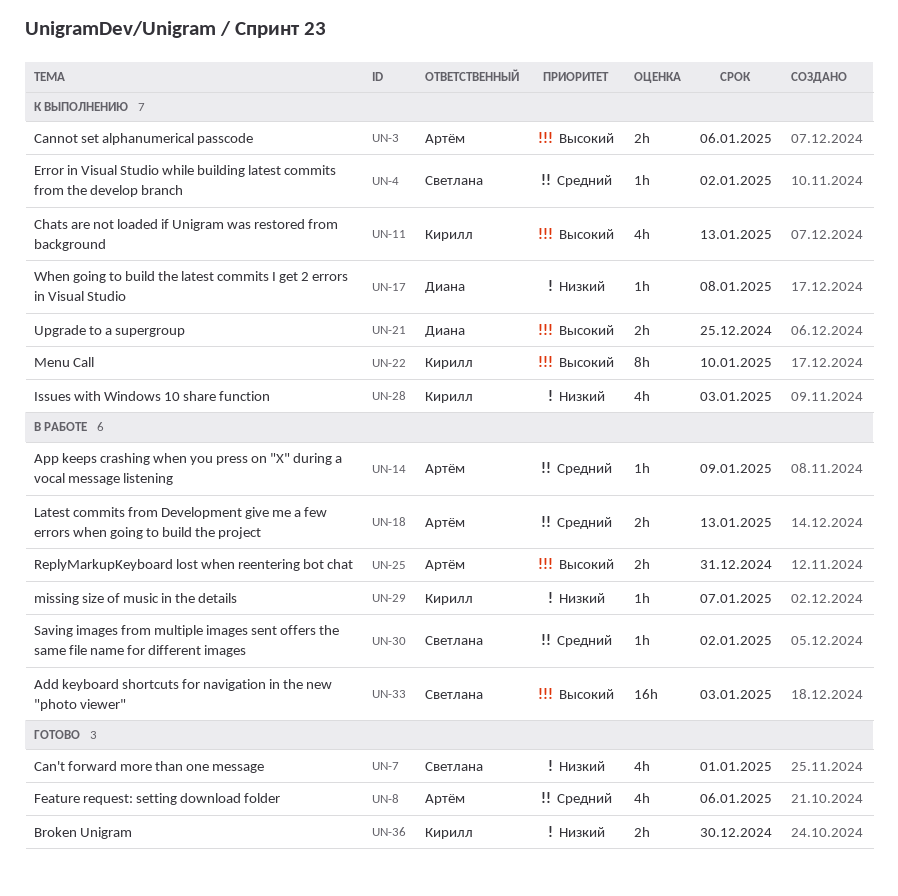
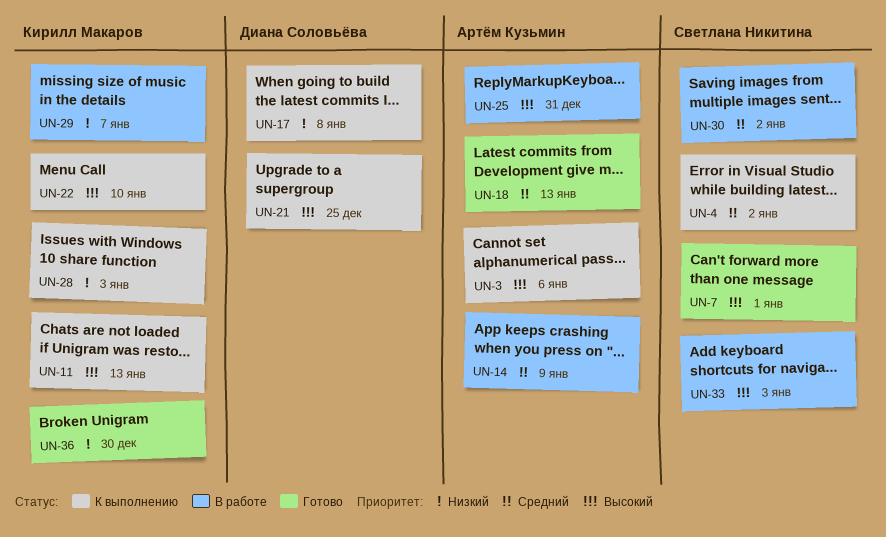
UN-7, priority: Низкий -> Высокий
UN-8: present -> none
UN-18, status: В работе -> Готово

